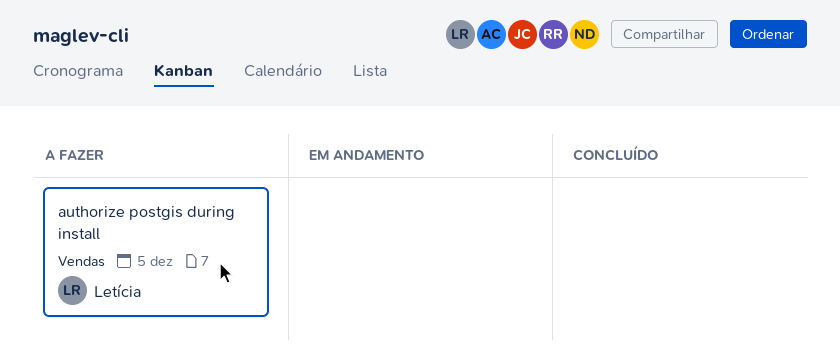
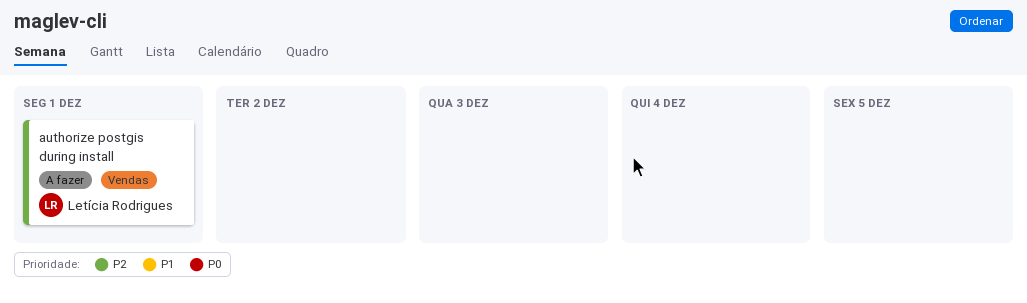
authorize postgis during install, due: Dec 5 -> Dec 1

